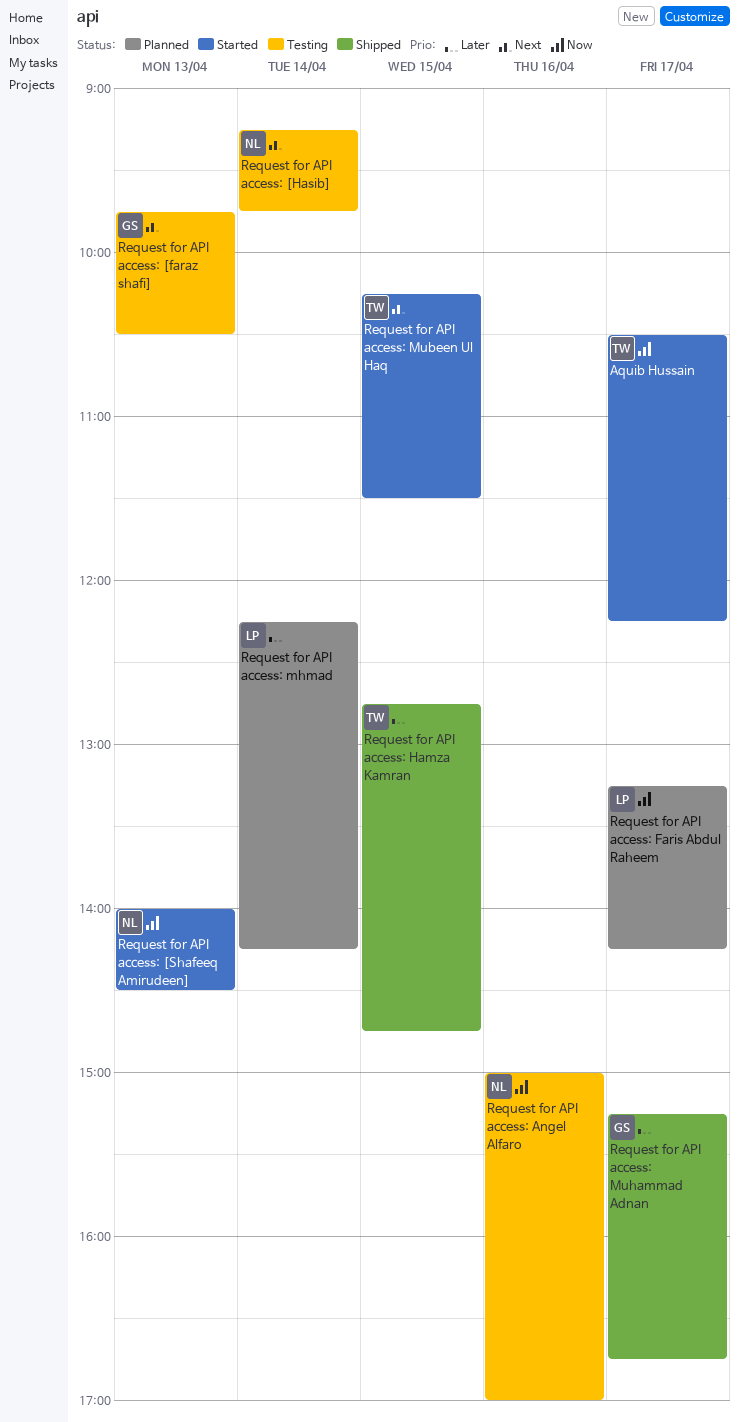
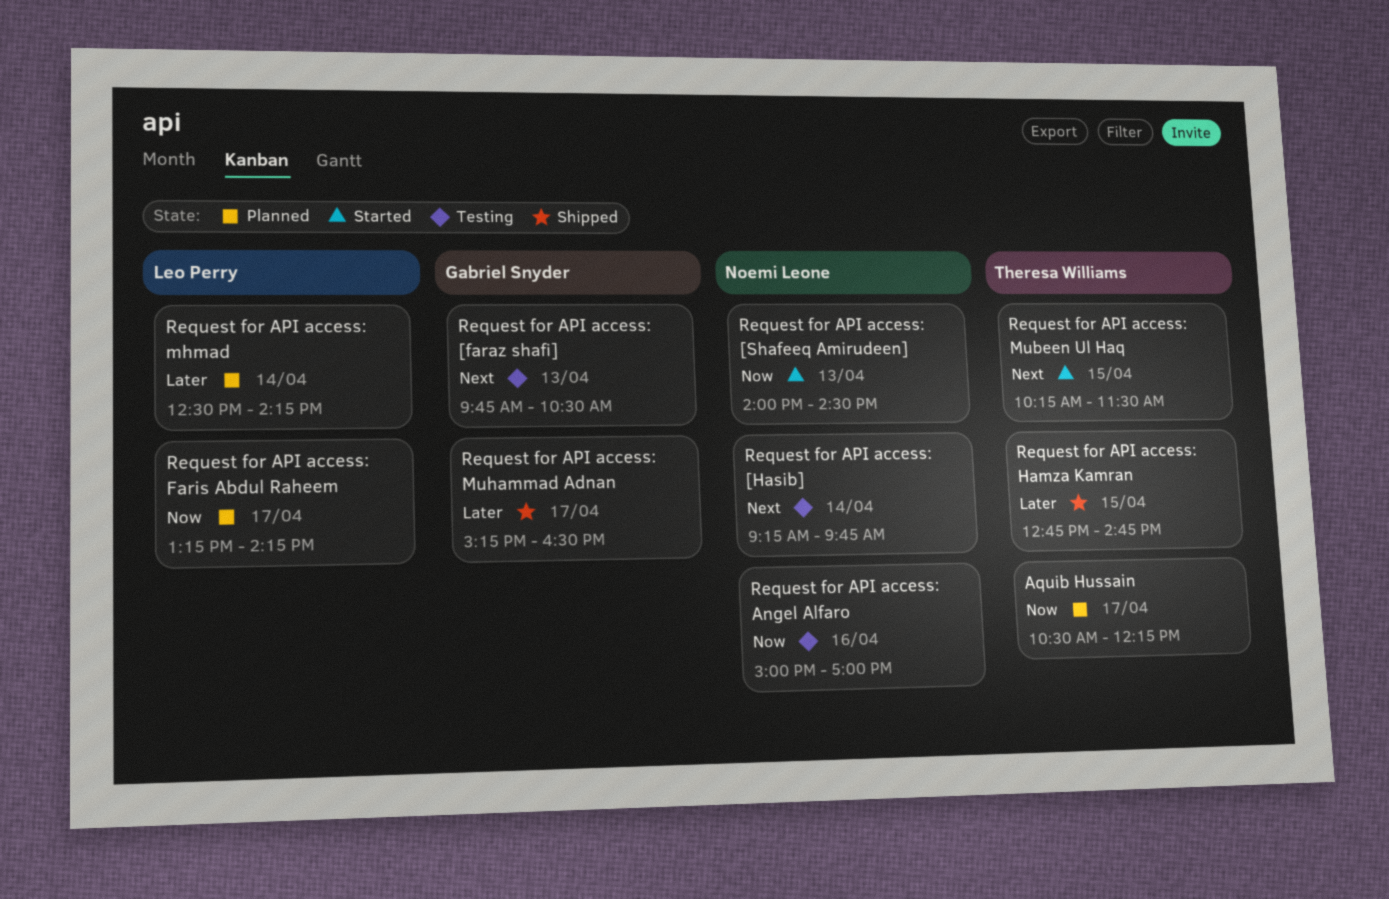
Aquib Hussain, status: Started -> Planned
Request for API access: mhmad, begins: 12:15 -> 12:30
Request for API access: Muhammad Adnan, ends: 16:45 -> 16:30

